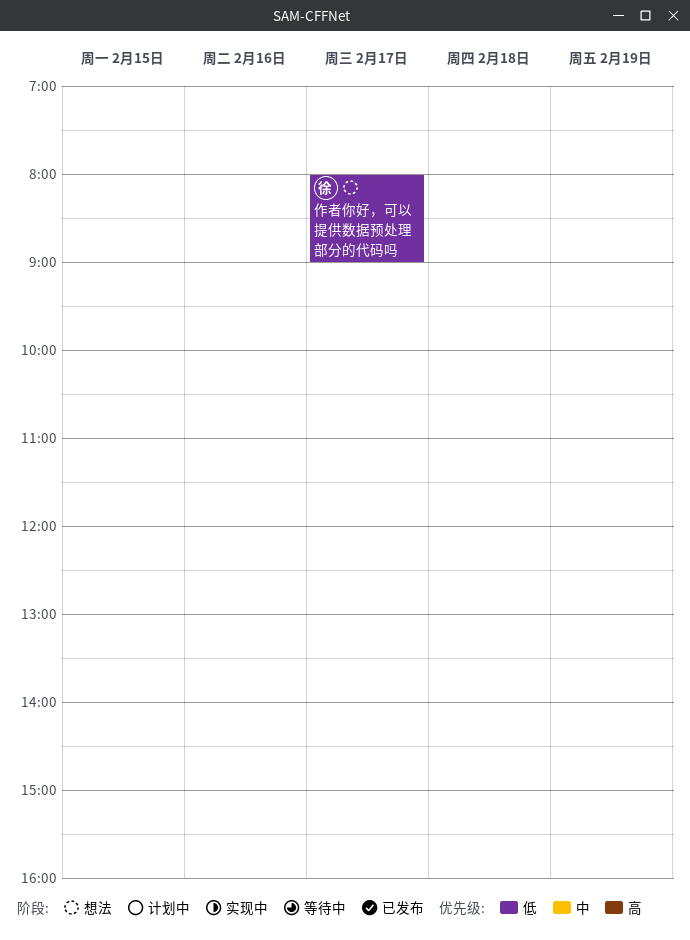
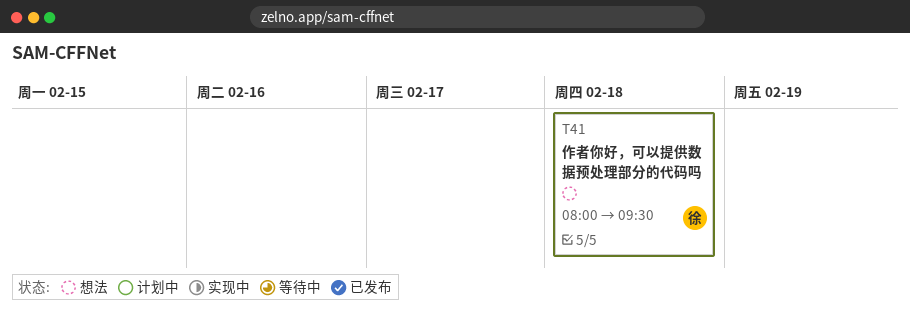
作者你好，可以提供数据预处理部分的代码吗, day: Feb 17 -> Feb 18
作者你好，可以提供数据预处理部分的代码吗, ends: 09:00 -> 09:30

